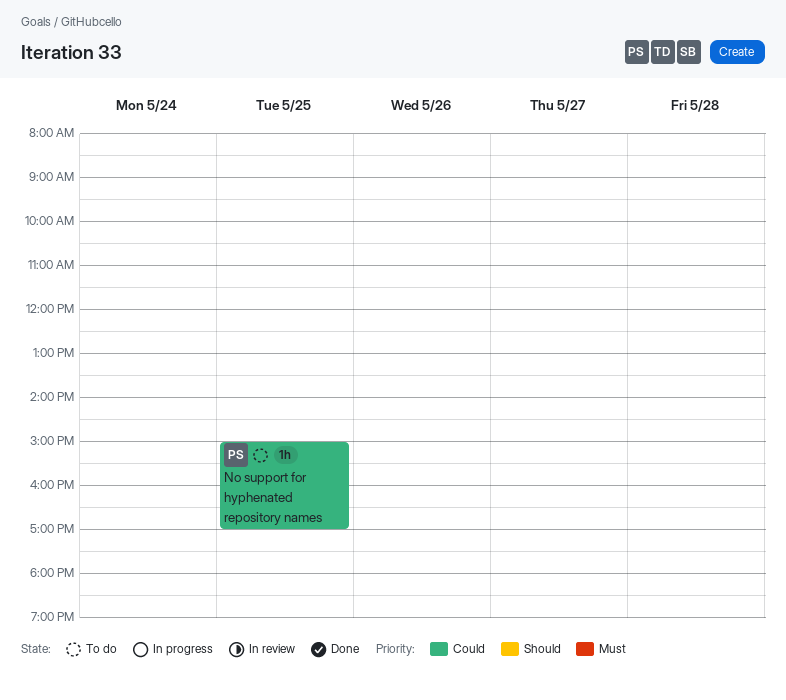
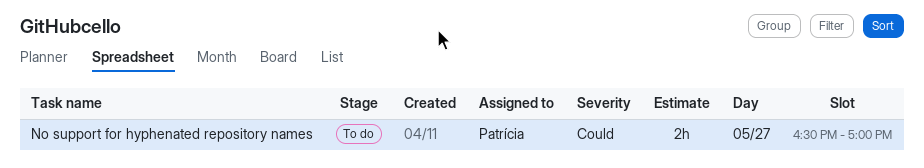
No support for hyphenated repository names, estimate: 1h -> 2h
No support for hyphenated repository names, day: May 25 -> May 27
No support for hyphenated repository names, begins: 15:00 -> 16:30

